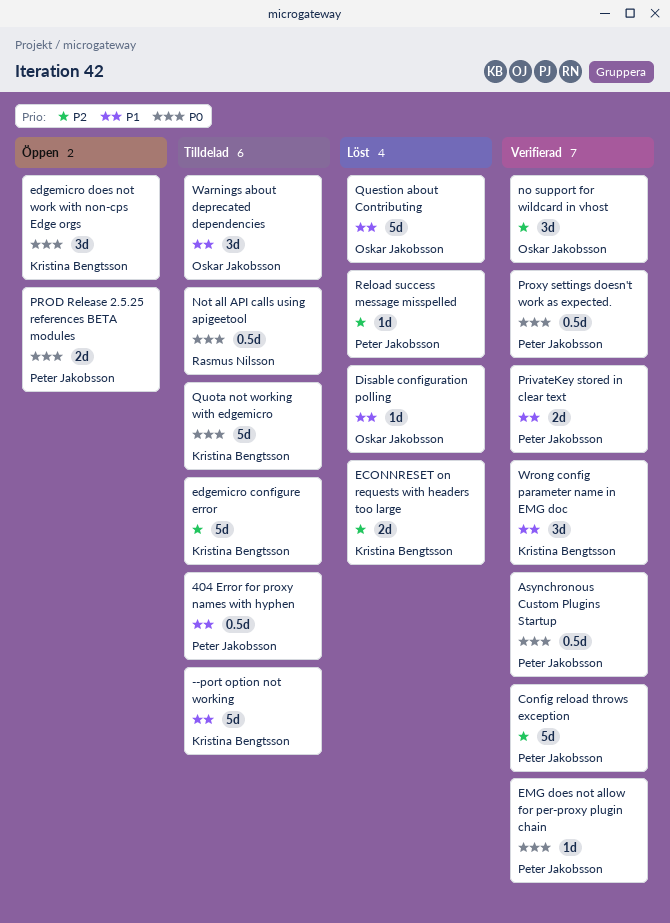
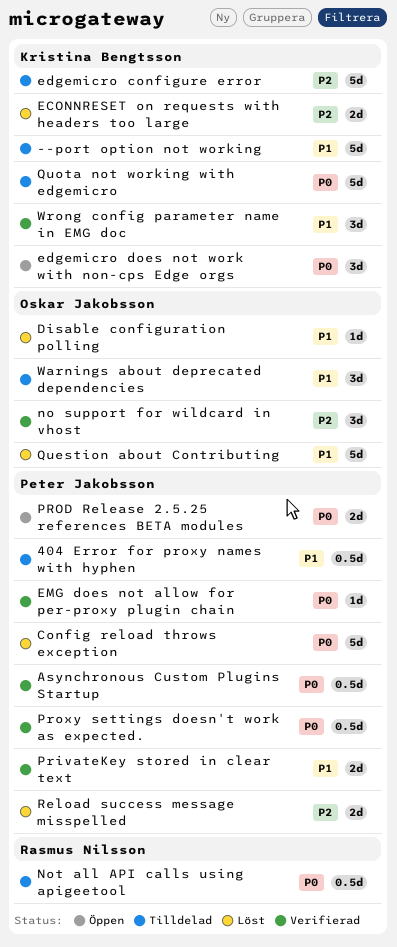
Config reload throws exception, status: Verifierad -> Löst
Config reload throws exception, priority: P2 -> P0
Reload success message misspelled, estimate: 1d -> 2d

